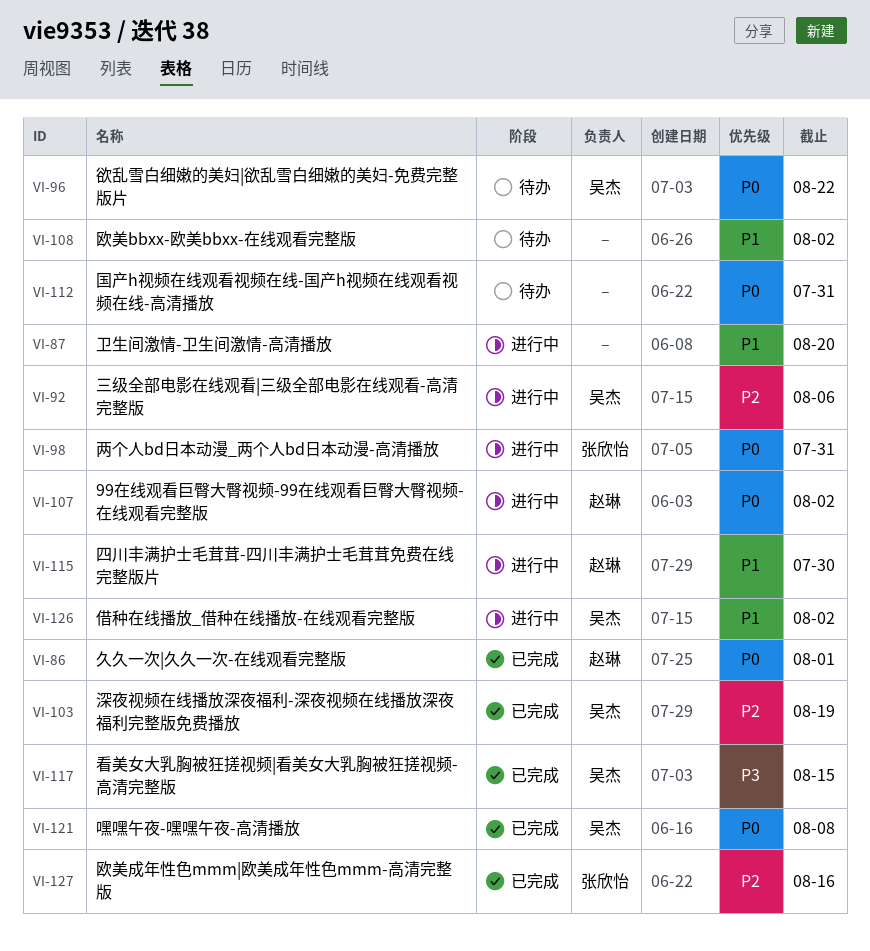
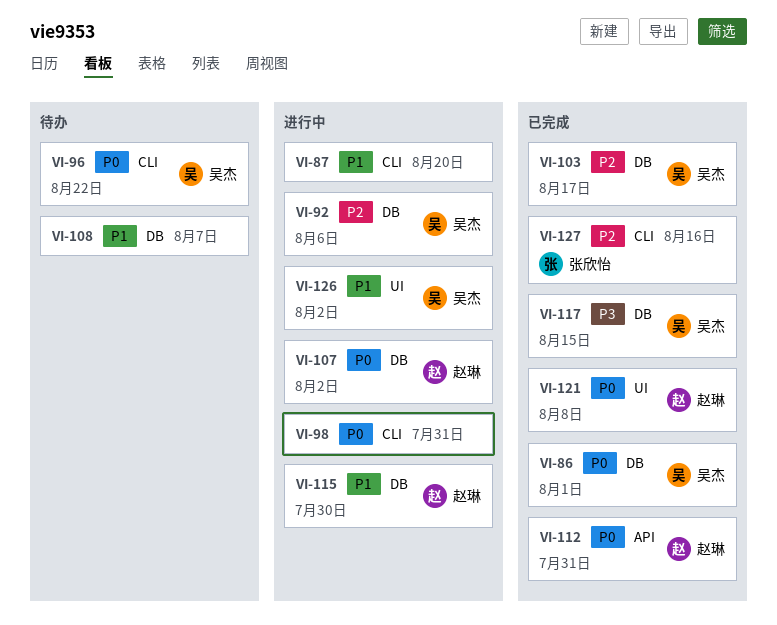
VI-86, owner: 赵琳 -> 吴杰
VI-98, owner: 张欣怡 -> none
VI-103, due: Aug 19 -> Aug 17
VI-108, due: Aug 2 -> Aug 7
VI-112, status: 待办 -> 已完成
VI-112, owner: none -> 赵琳
VI-121, owner: 吴杰 -> 赵琳

